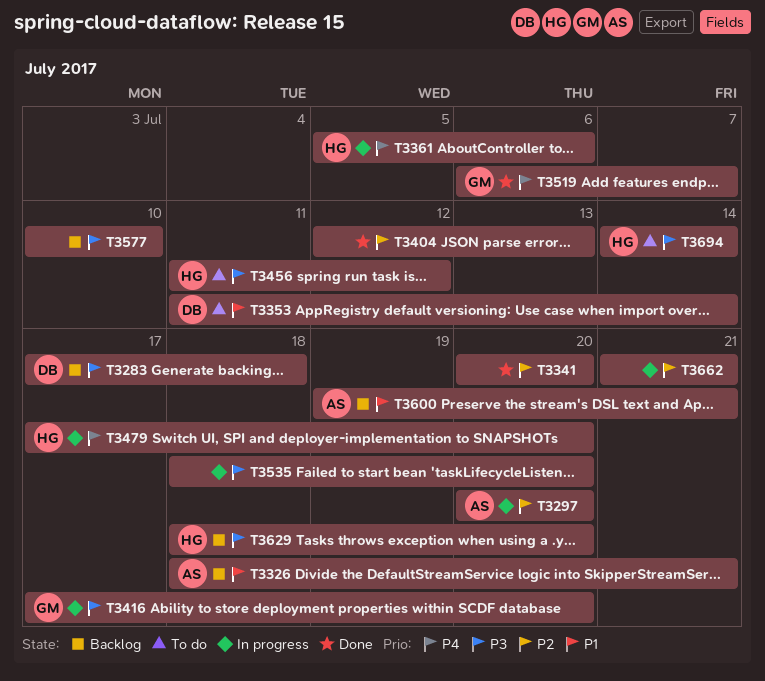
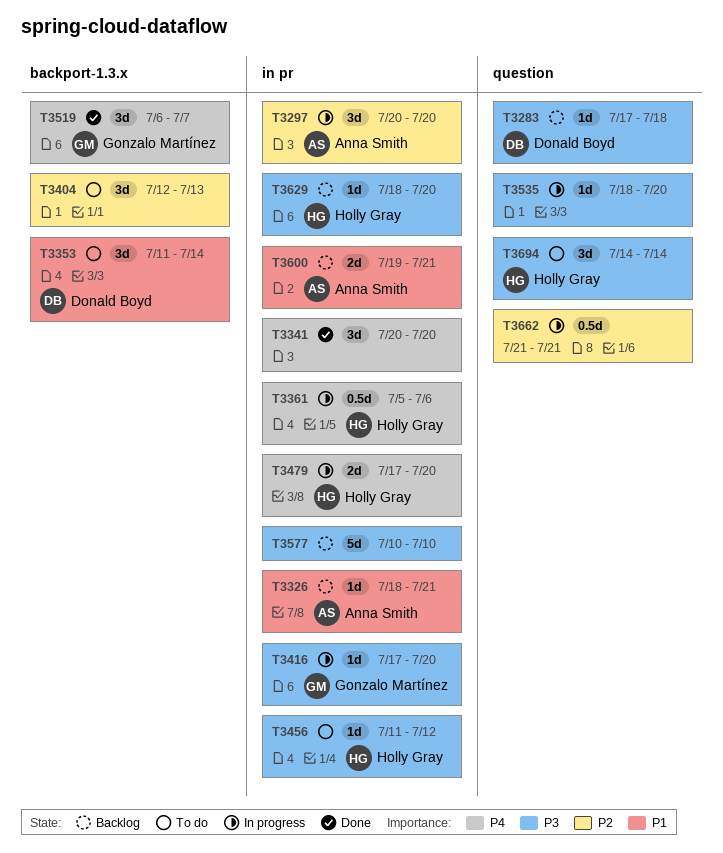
T3341, priority: P2 -> P4
T3404, status: Done -> To do

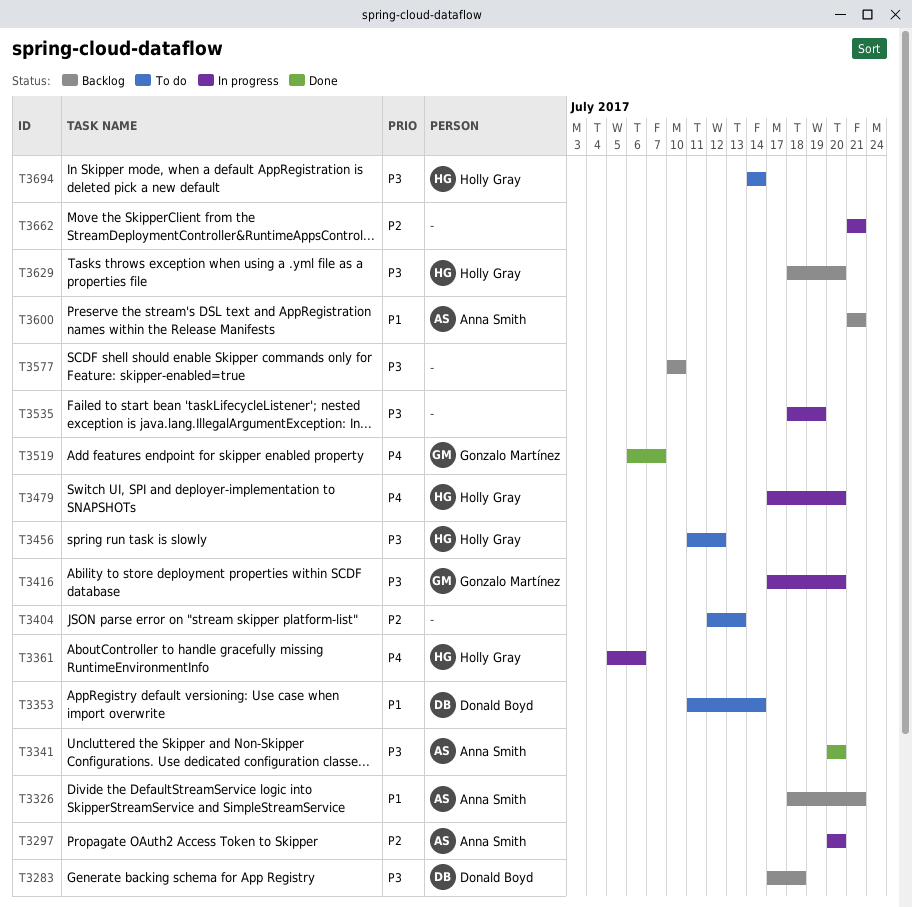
T3341, owner: none -> Anna Smith
T3341, priority: P4 -> P3
T3535, due: Jul 20 -> Jul 19
T3600, start: Jul 19 -> Jul 21

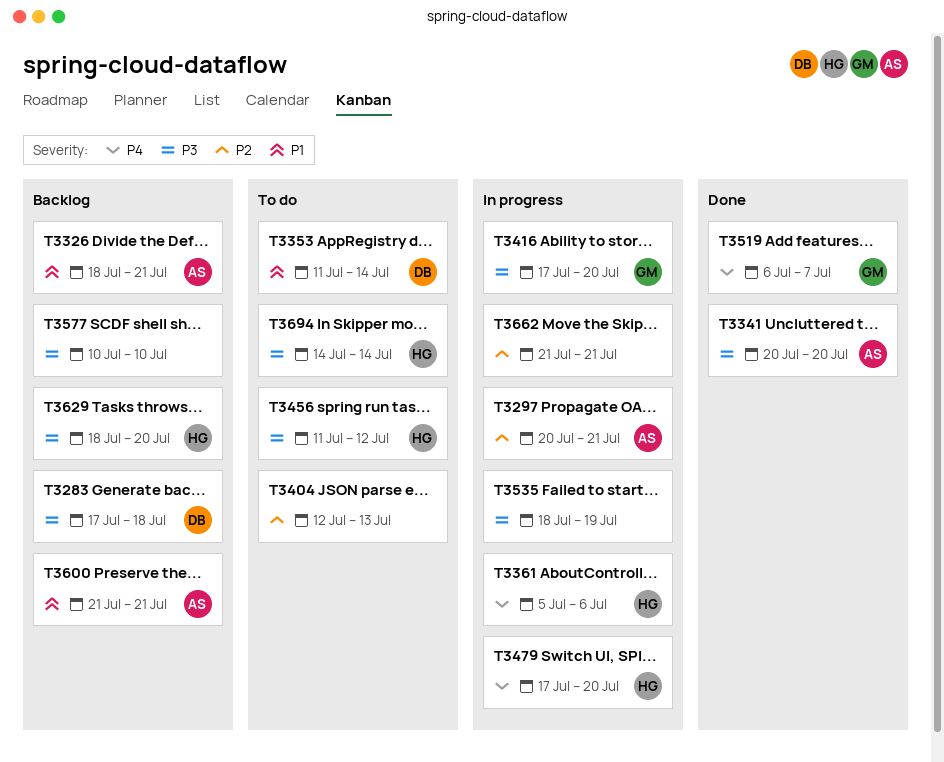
T3297, due: Jul 20 -> Jul 21

